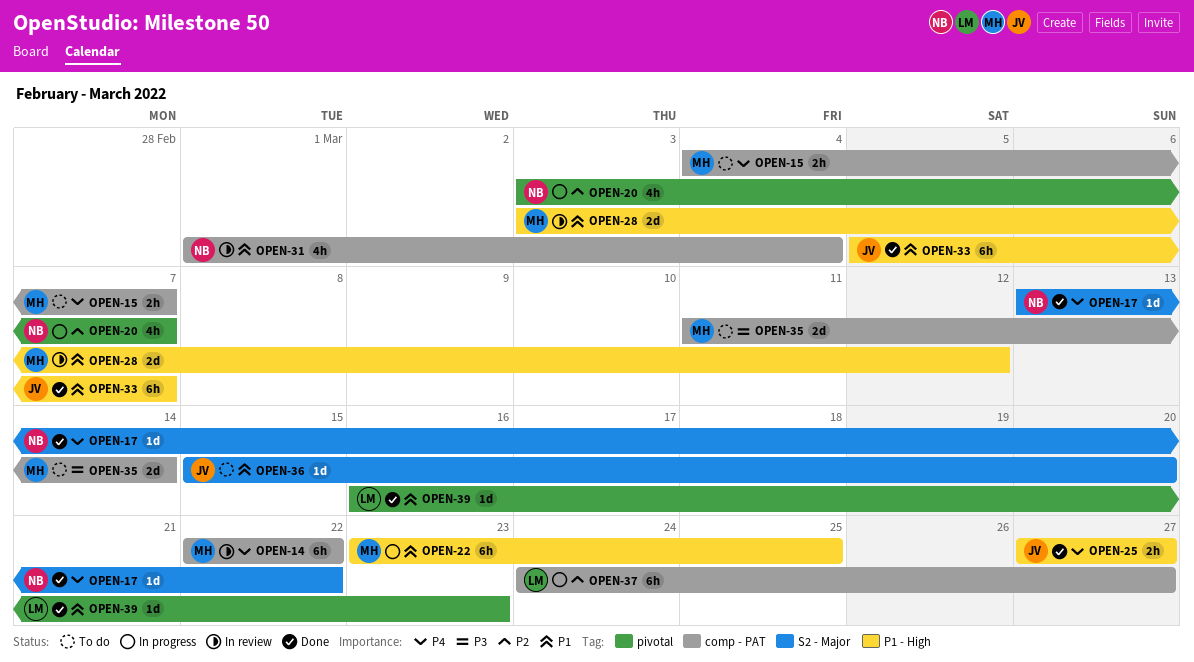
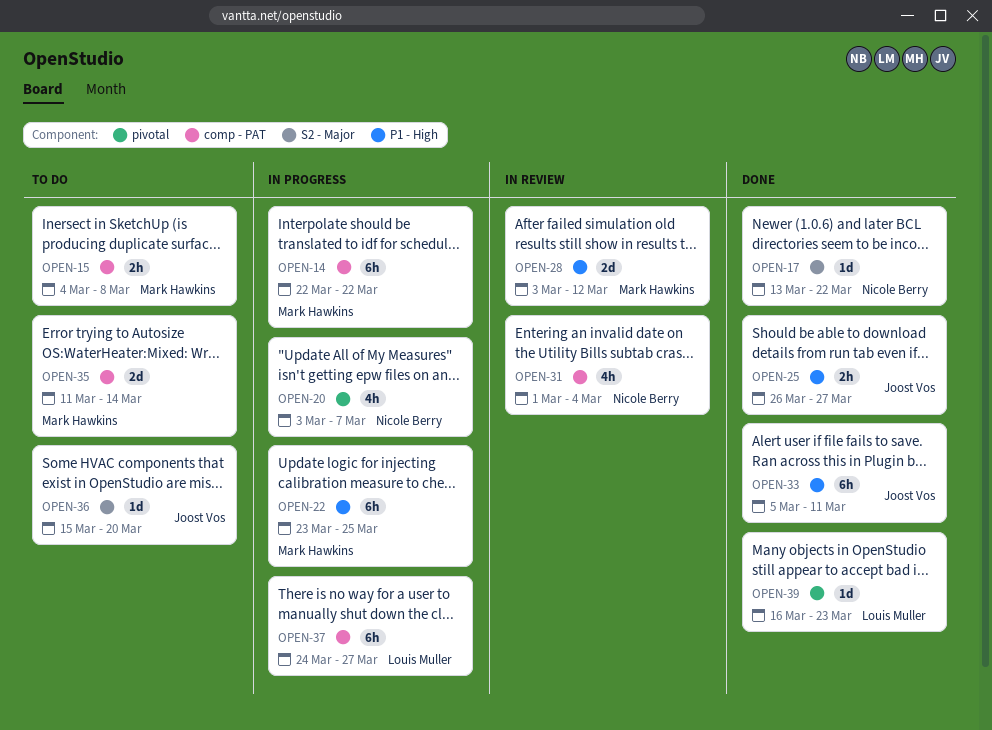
OPEN-14, status: In review -> In progress
OPEN-15, due: Mar 7 -> Mar 8
OPEN-25, start: Mar 27 -> Mar 26
OPEN-33, due: Mar 7 -> Mar 11

